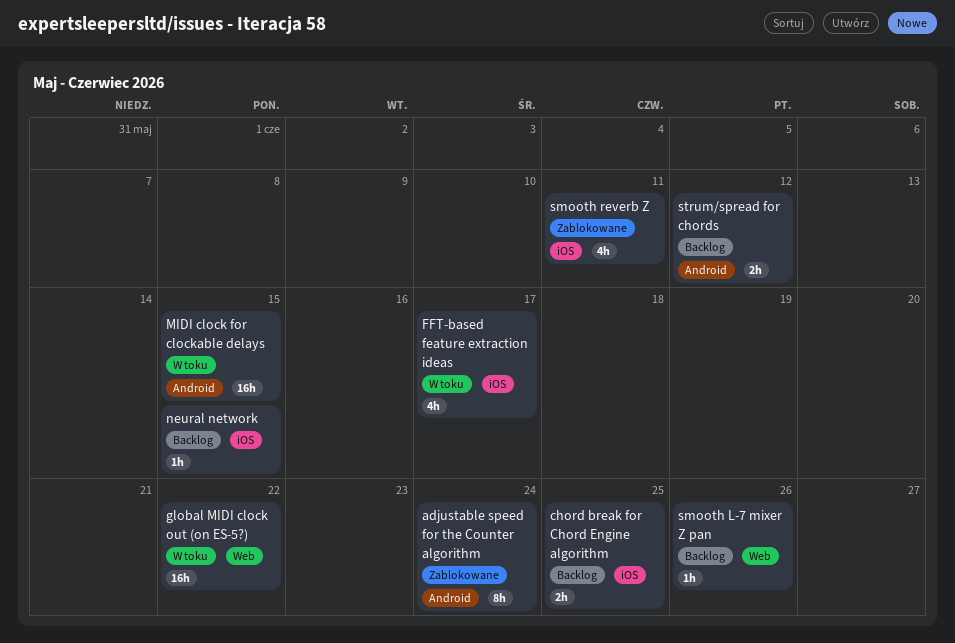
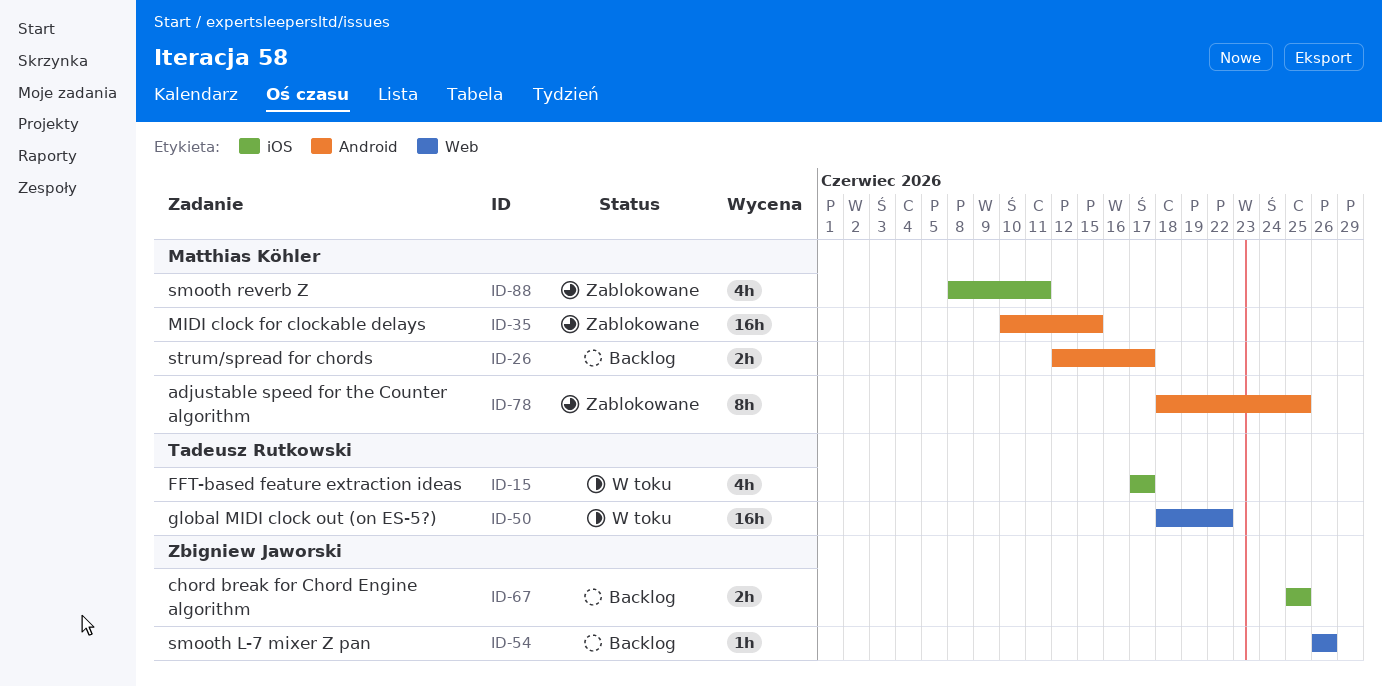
adjustable speed for the Counter algorithm, due: Jun 24 -> Jun 25
MIDI clock for clockable delays, status: W toku -> Zablokowane
neural network: present -> none
strum/spread for chords, due: Jun 12 -> Jun 17

